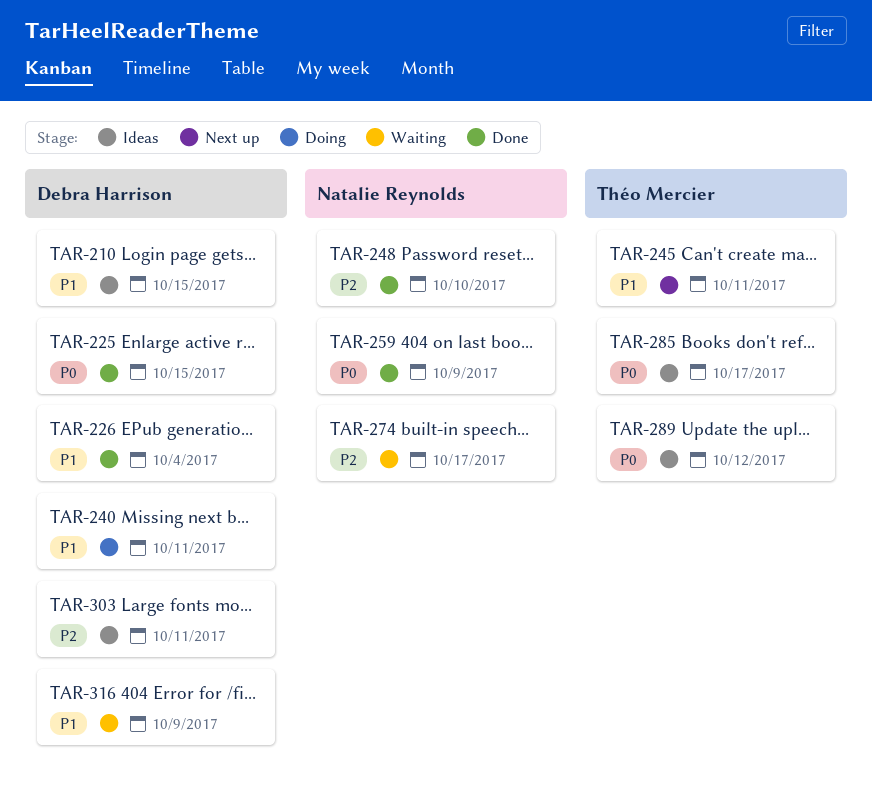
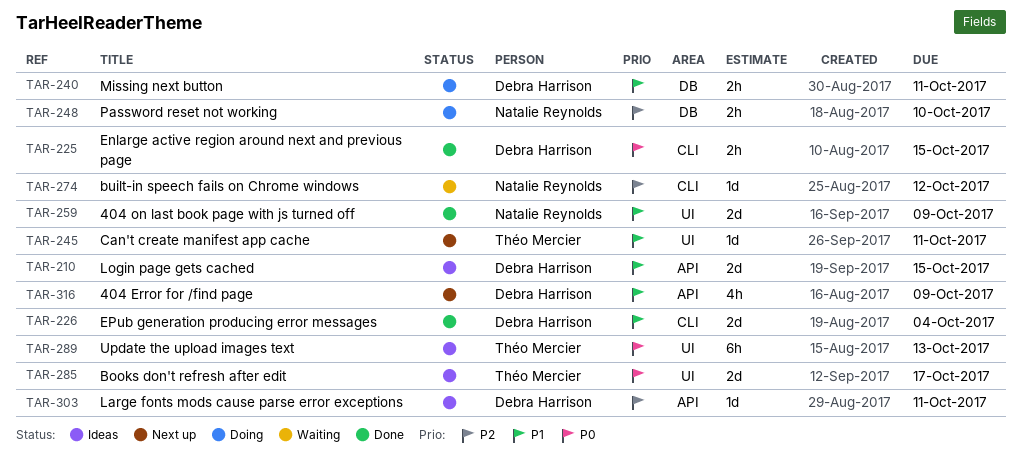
TAR-248, status: Done -> Doing
TAR-259, priority: P0 -> P1
TAR-274, due: Oct 17 -> Oct 12
TAR-289, due: Oct 12 -> Oct 13
TAR-316, status: Waiting -> Next up

